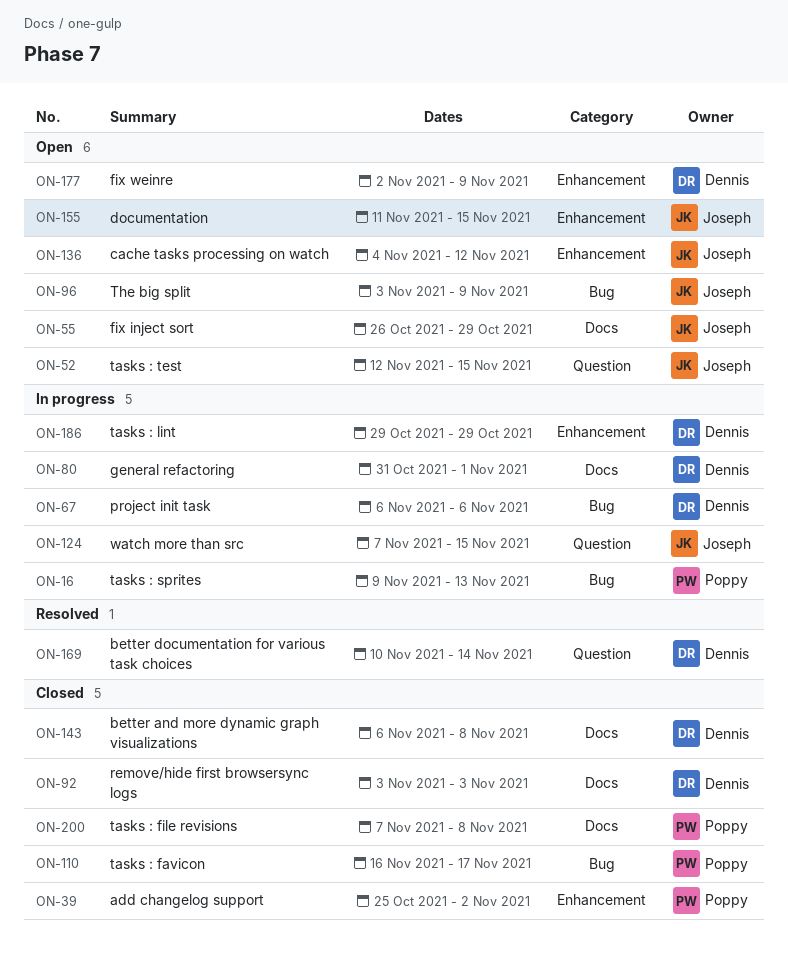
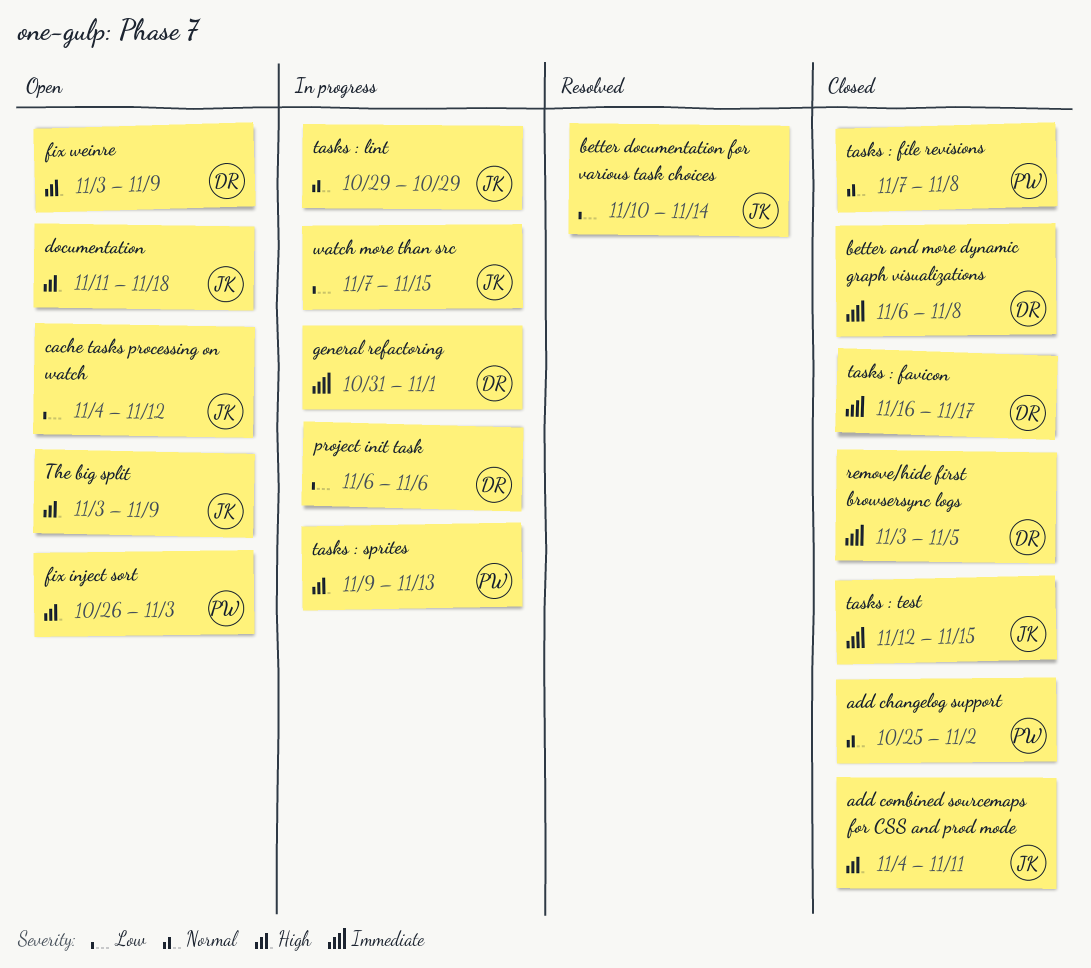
add combined sourcemaps for CSS and prod mode: none -> present
better documentation for various task choices, owner: Dennis -> Joseph
documentation, due: Nov 15 -> Nov 18
fix inject sort, owner: Joseph -> Poppy
fix inject sort, due: Oct 29 -> Nov 3
fix weinre, start: Nov 2 -> Nov 3
remove/hide first browsersync logs, due: Nov 3 -> Nov 5
tasks : favicon, owner: Poppy -> Dennis
tasks : lint, owner: Dennis -> Joseph
tasks : test, status: Open -> Closed

